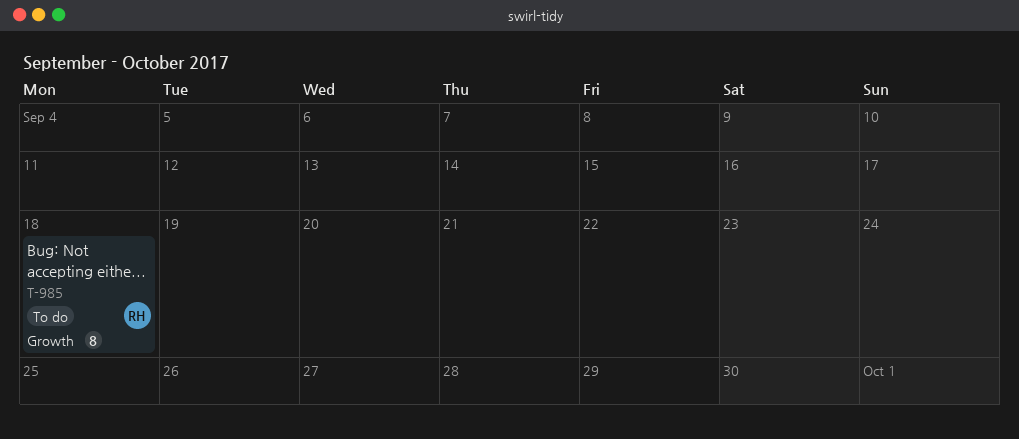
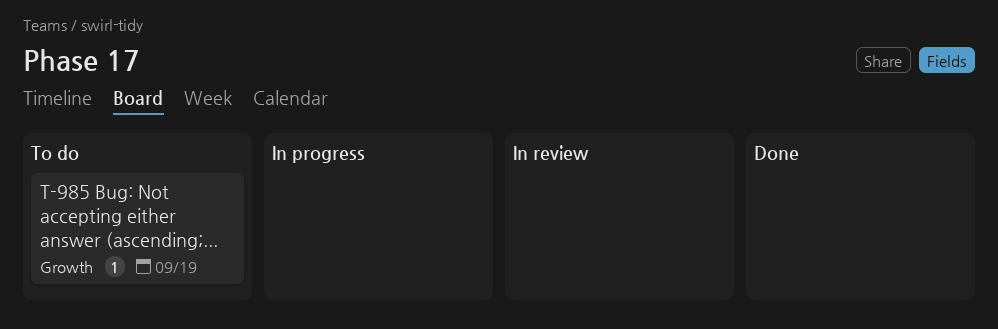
T-985, estimate: 8 -> 1
T-985, due: Sep 18 -> Sep 19

